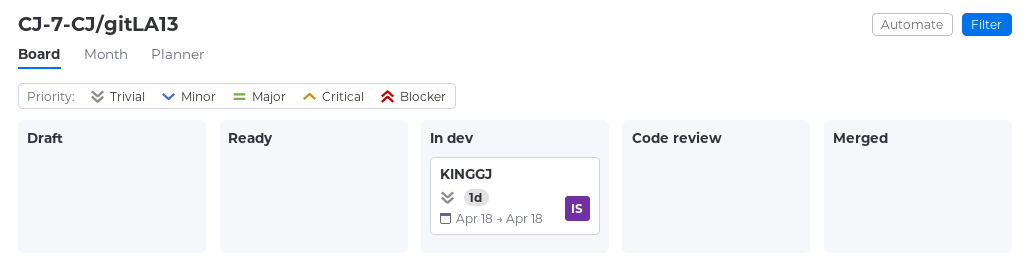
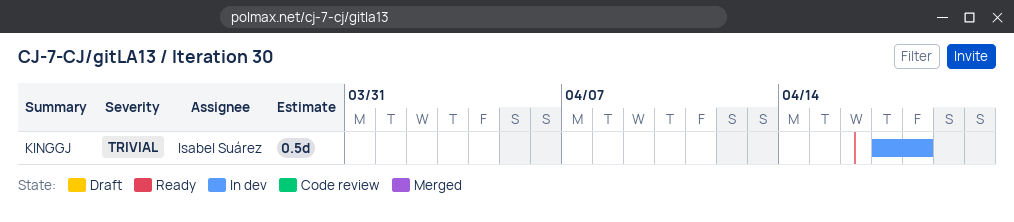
KINGGJ, estimate: 1d -> 0.5d
KINGGJ, start: Apr 18 -> Apr 17

